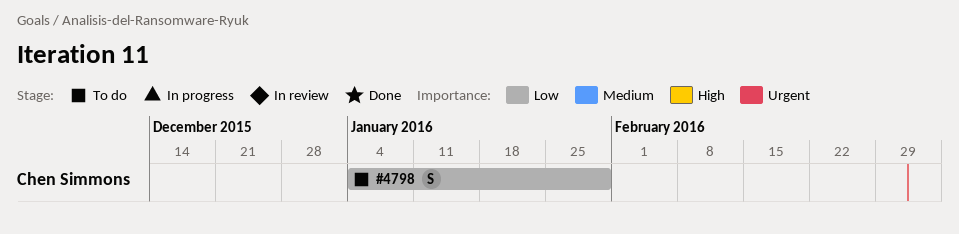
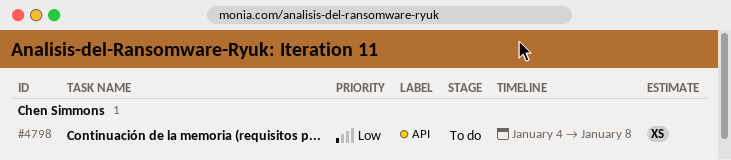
#4798, estimate: S -> XS
#4798, due: Jan 29 -> Jan 8

